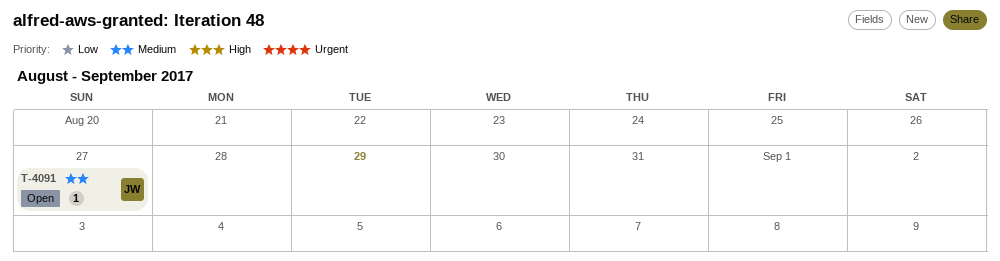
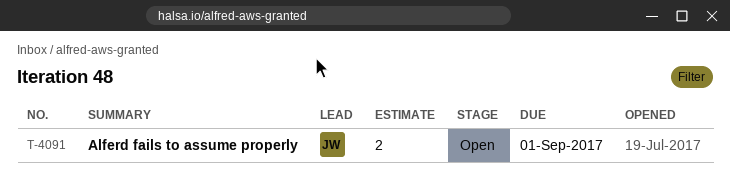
T-4091, estimate: 1 -> 2
T-4091, due: Aug 27 -> Sep 1

